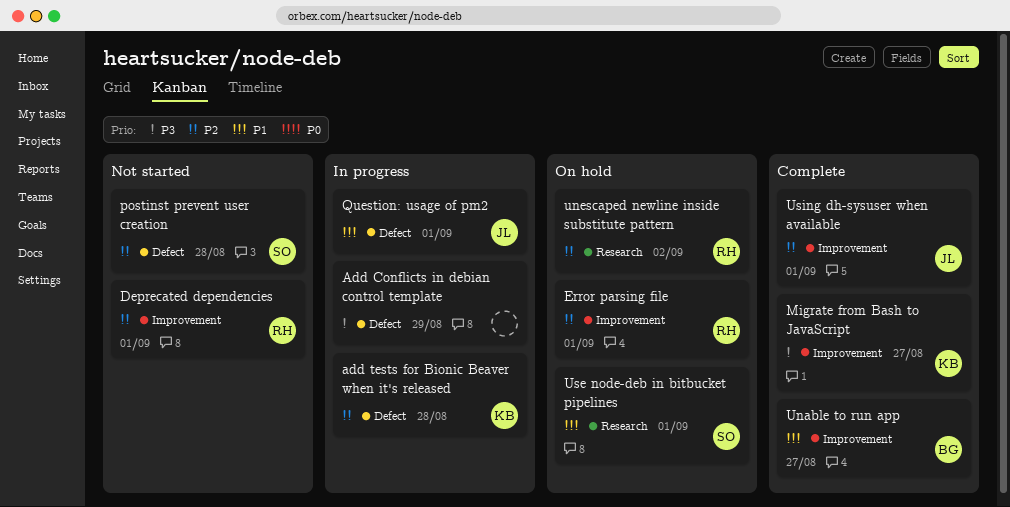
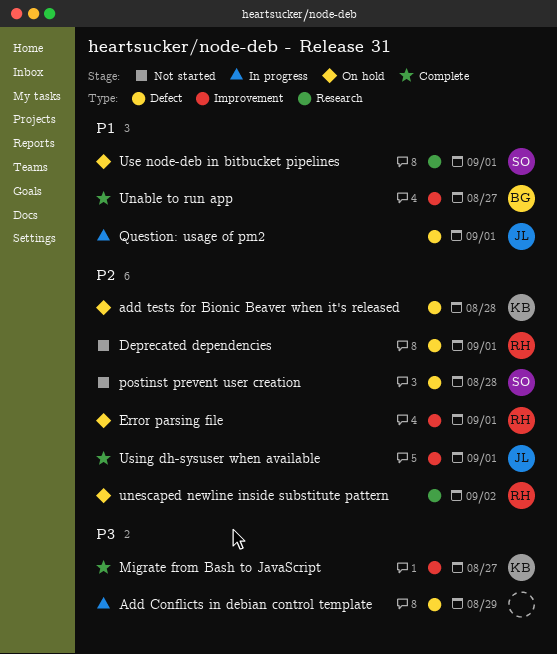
add tests for Bionic Beaver when it's released, status: In progress -> On hold
Deprecated dependencies, label: Improvement -> Defect

